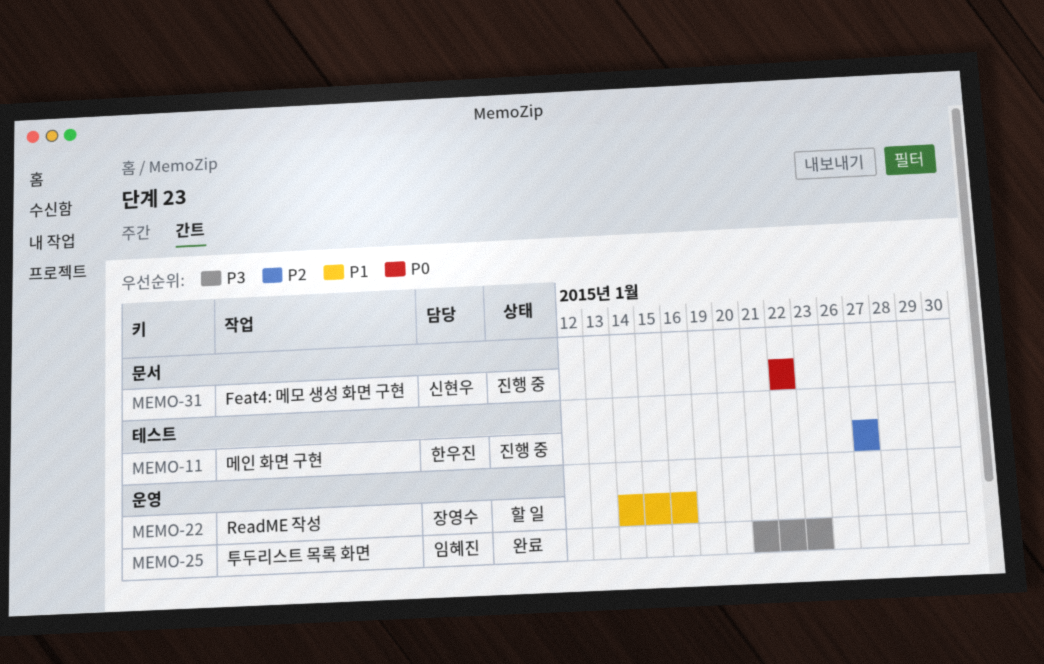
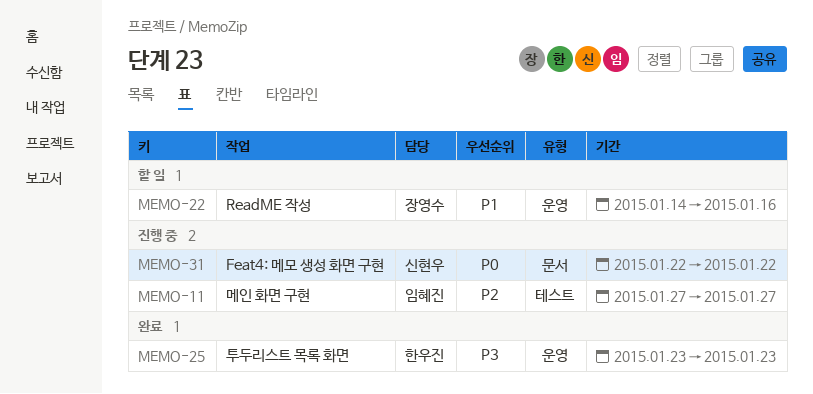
MEMO-11, owner: 한우진 -> 임혜진
MEMO-25, owner: 임혜진 -> 한우진
MEMO-25, start: Jan 21 -> Jan 23

